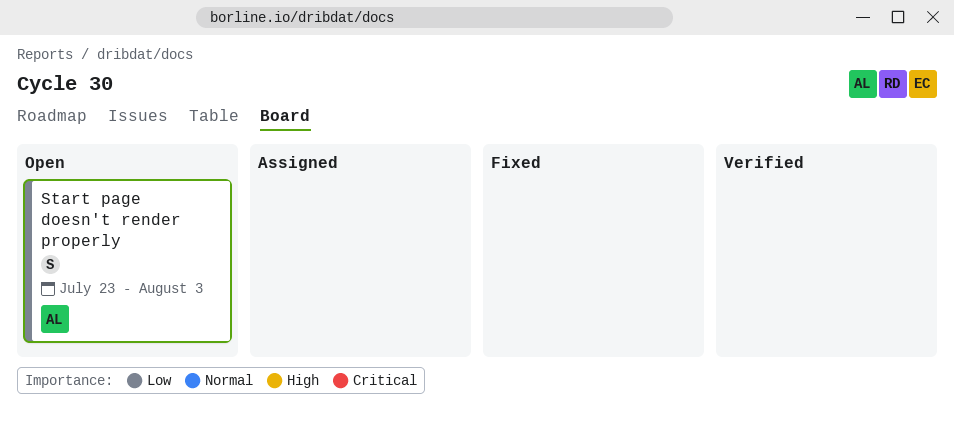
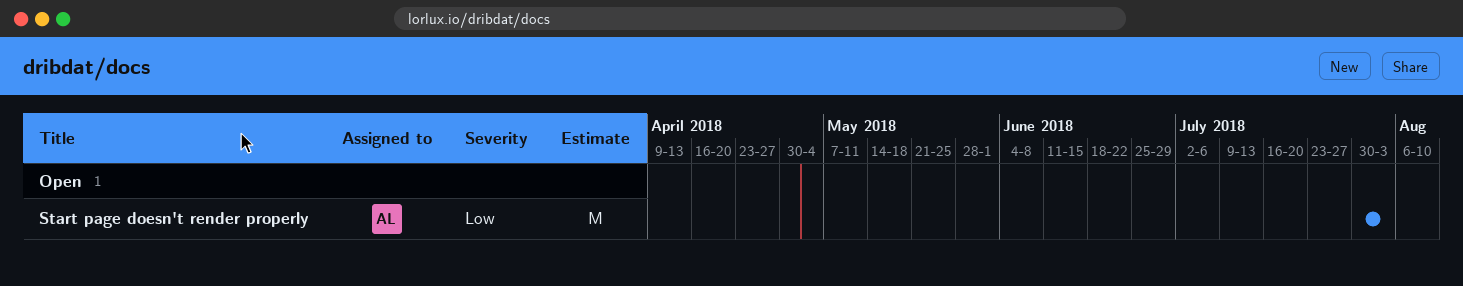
Start page doesn't render properly, estimate: S -> M
Start page doesn't render properly, start: Jul 23 -> Jul 30

